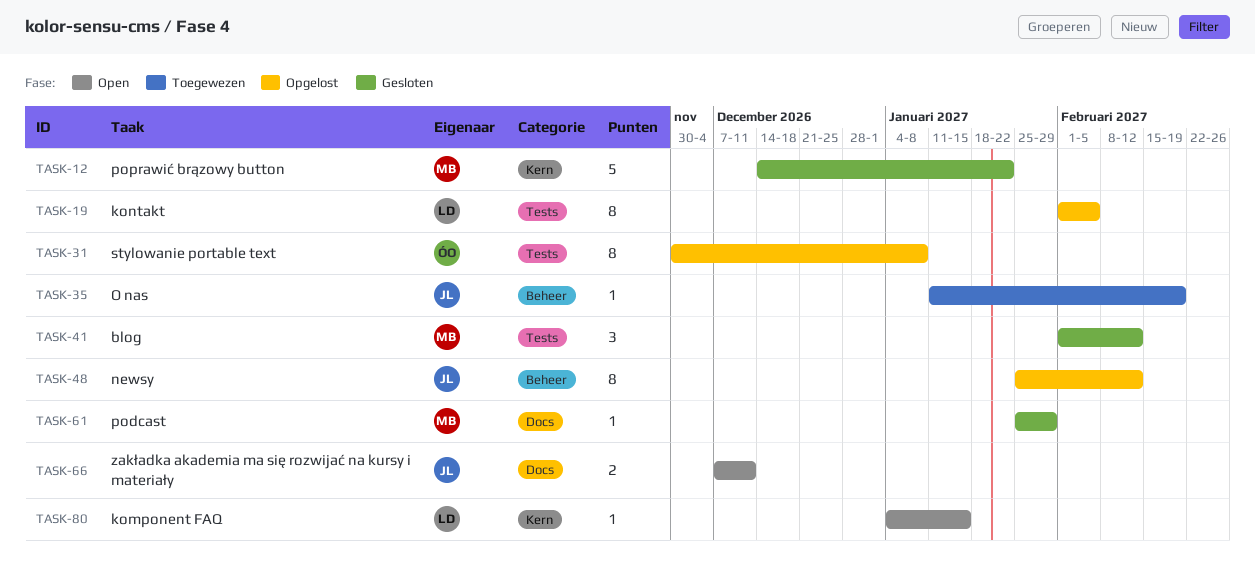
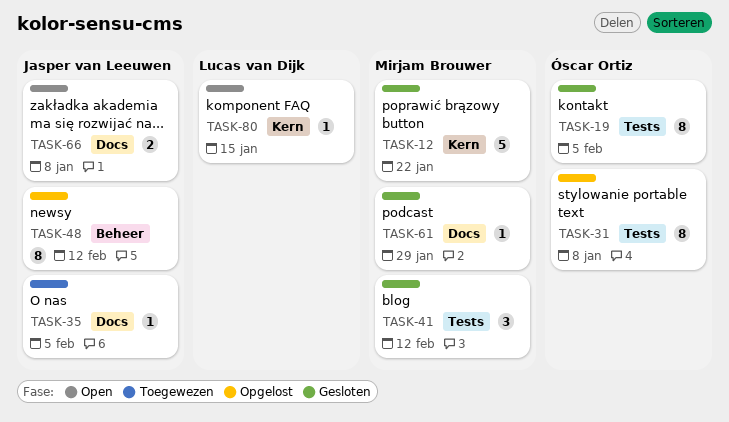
TASK-19, status: Opgelost -> Gesloten
TASK-19, owner: Lucas van Dijk -> Óscar Ortiz
TASK-35, label: Beheer -> Docs
TASK-35, due: Feb 19 -> Feb 5
TASK-66, due: Dec 11 -> Jan 8

